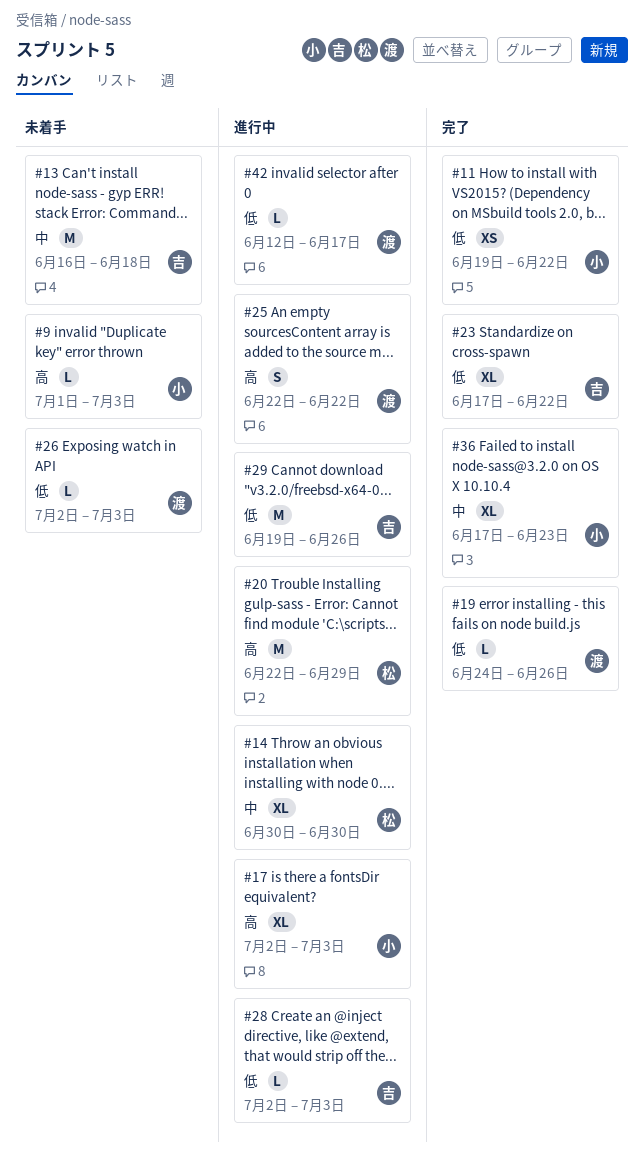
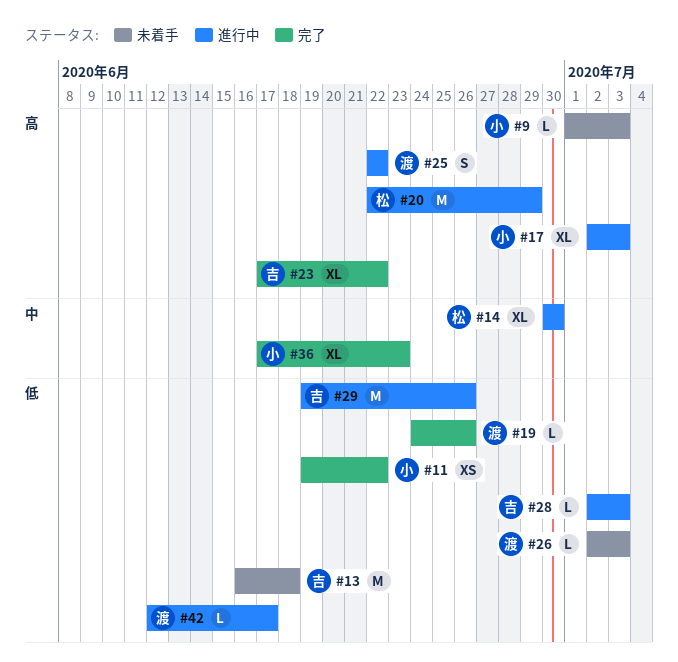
#13, priority: 中 -> 低
#23, priority: 低 -> 高

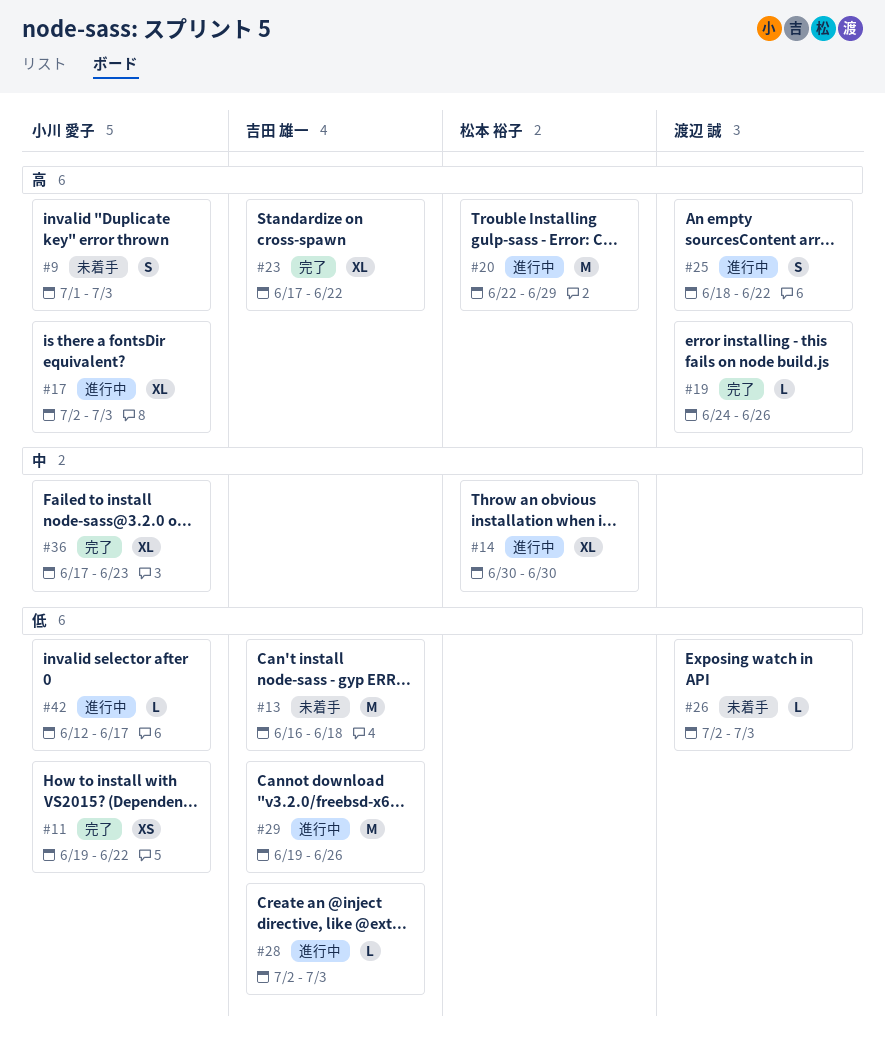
#9, estimate: L -> S
#19, priority: 低 -> 高
#25, start: Jun 22 -> Jun 18
#42, owner: 渡辺 誠 -> 小川 愛子

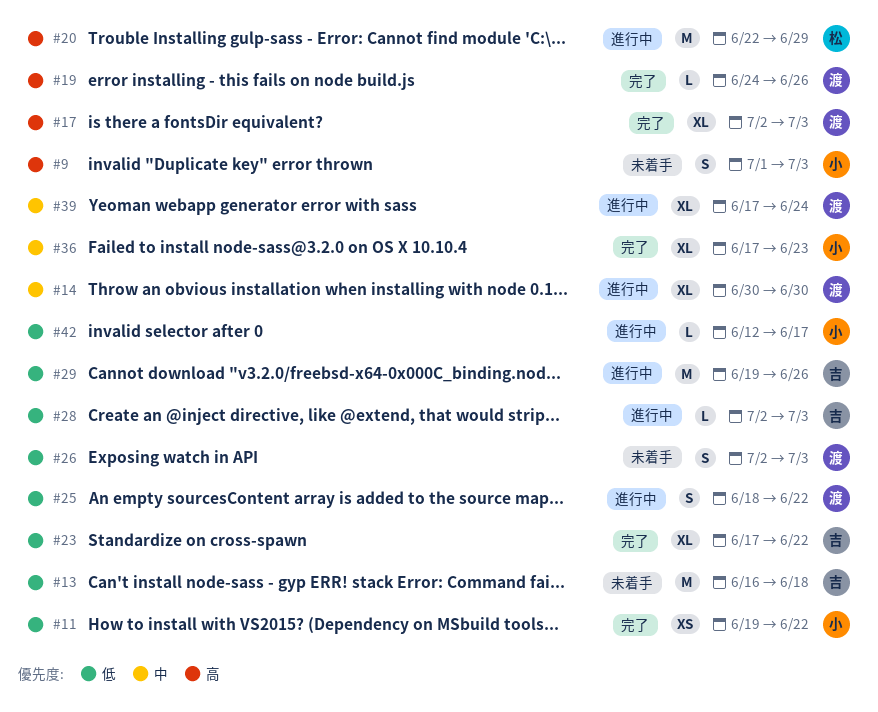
#14, owner: 松本 裕子 -> 渡辺 誠
#17, status: 進行中 -> 完了
#17, owner: 小川 愛子 -> 渡辺 誠
#23, priority: 高 -> 低
#25, priority: 高 -> 低
#26, estimate: L -> S
#39: none -> present

